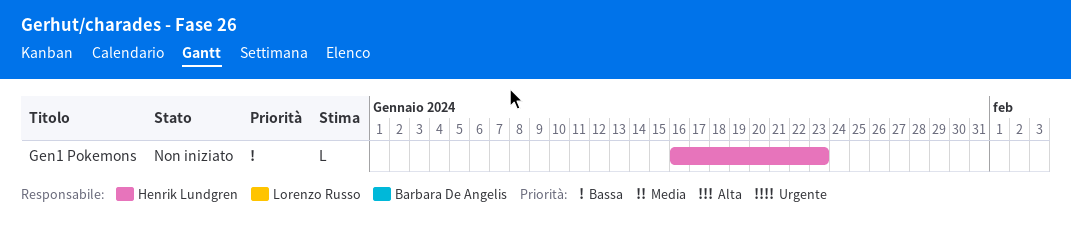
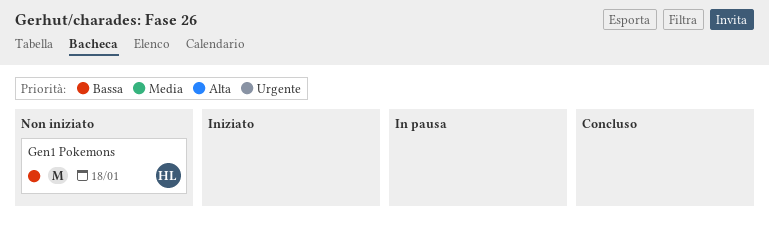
Gen1 Pokemons, estimate: L -> M
Gen1 Pokemons, due: Jan 23 -> Jan 18

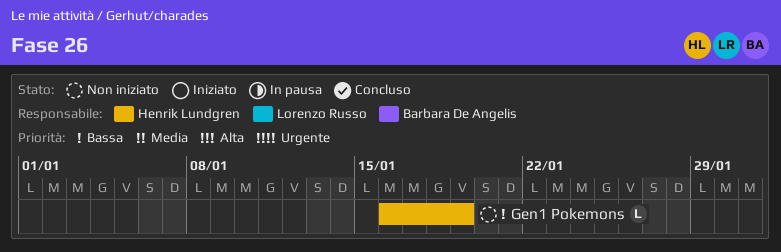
Gen1 Pokemons, estimate: M -> L
Gen1 Pokemons, due: Jan 18 -> Jan 19

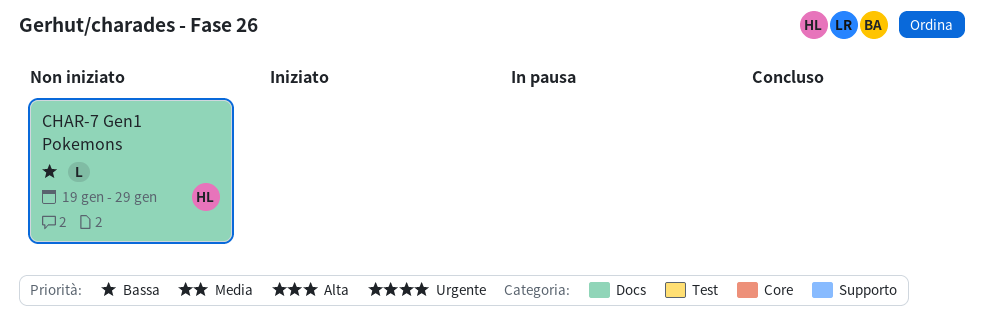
Gen1 Pokemons, start: Jan 16 -> Jan 19
Gen1 Pokemons, due: Jan 19 -> Jan 29

